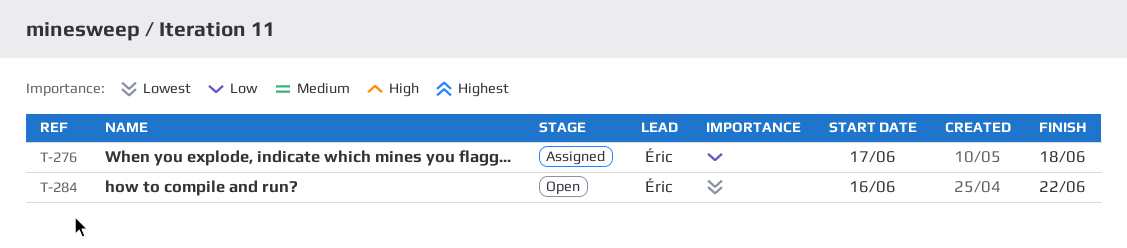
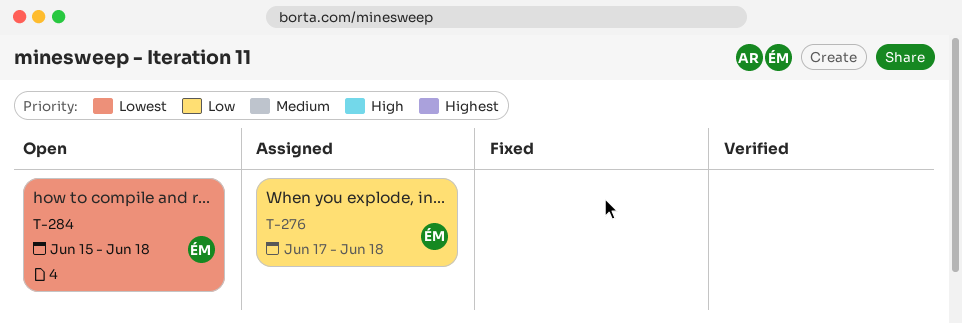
T-284, start: Jun 16 -> Jun 15
T-284, due: Jun 22 -> Jun 18

